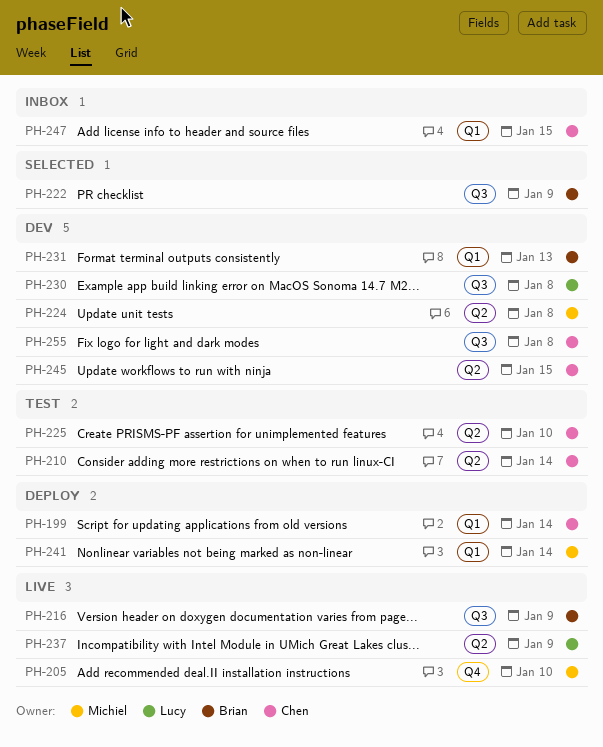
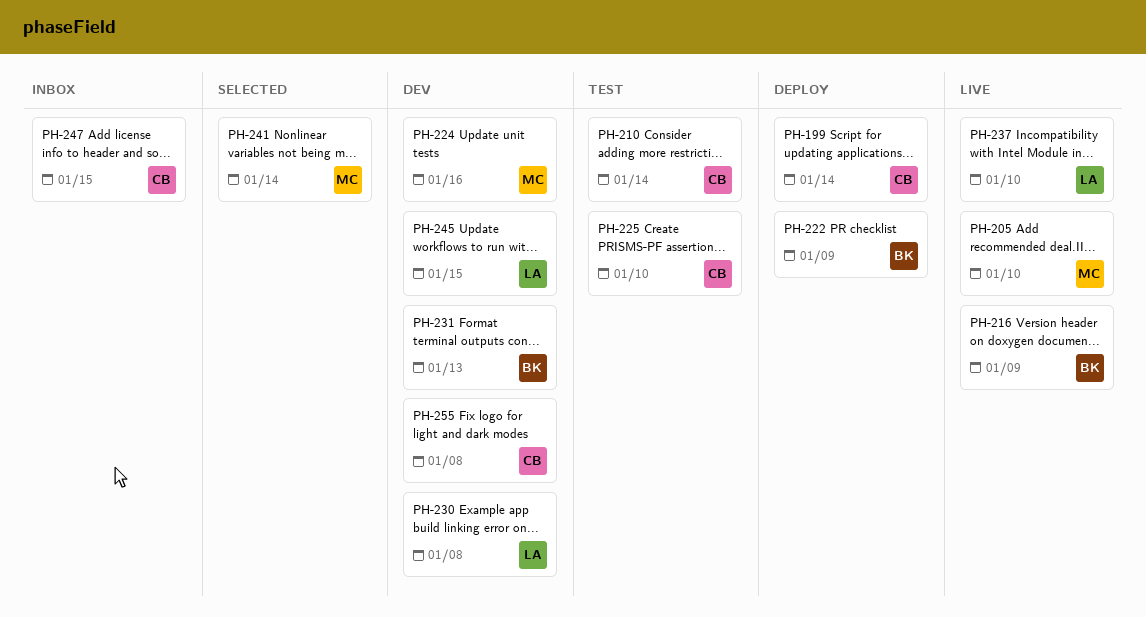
PH-222, status: Selected -> Deploy
PH-224, due: Jan 8 -> Jan 16
PH-237, due: Jan 9 -> Jan 10
PH-241, status: Deploy -> Selected
PH-245, owner: Chen -> Lucy

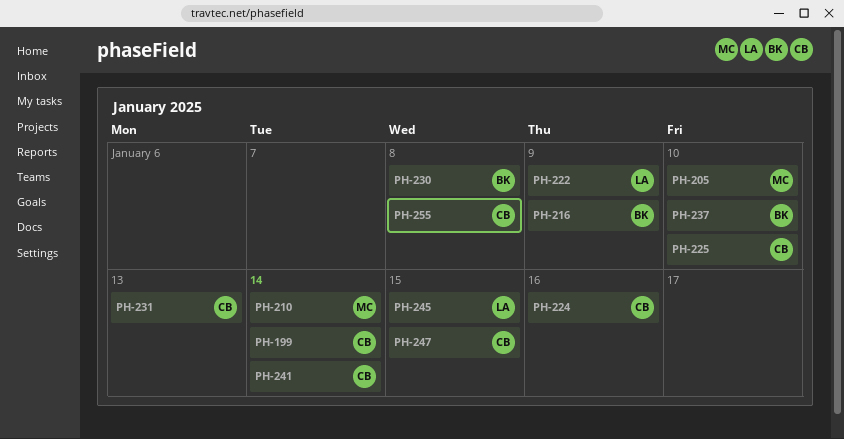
PH-210, owner: CB -> MC
PH-222, owner: BK -> LA
PH-224, owner: MC -> CB
PH-230, owner: LA -> BK
PH-231, owner: BK -> CB
PH-237, owner: LA -> BK
PH-241, owner: MC -> CB

